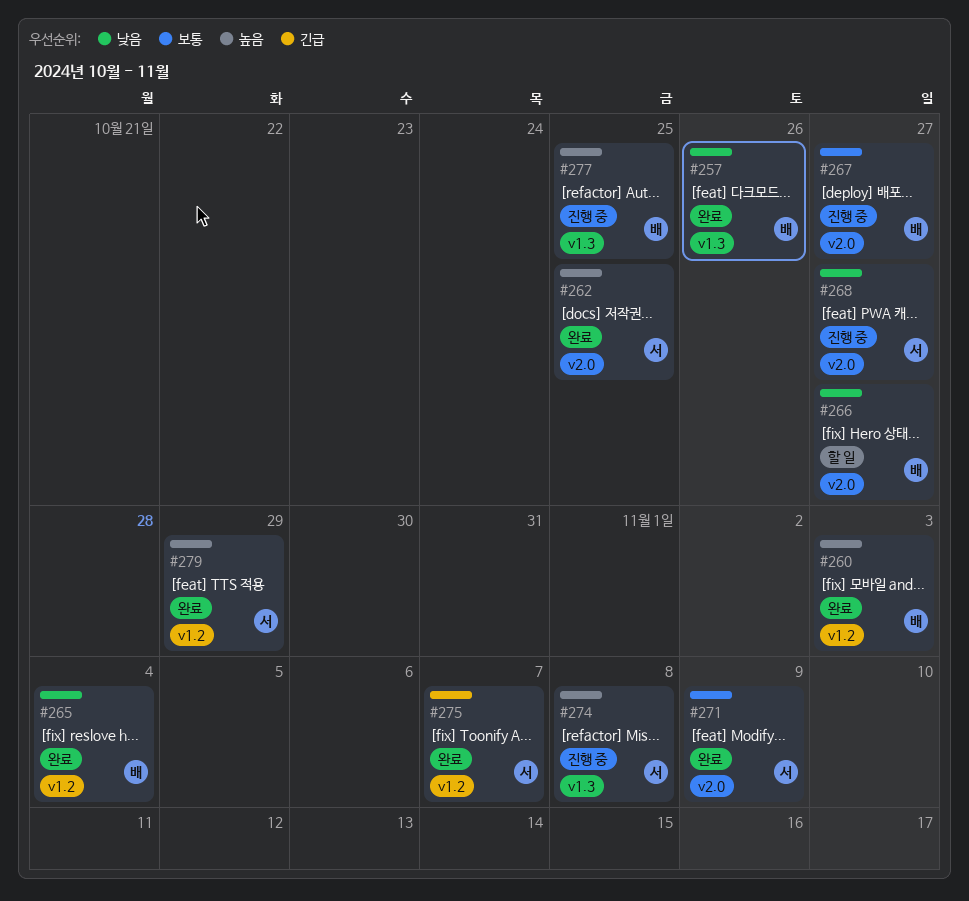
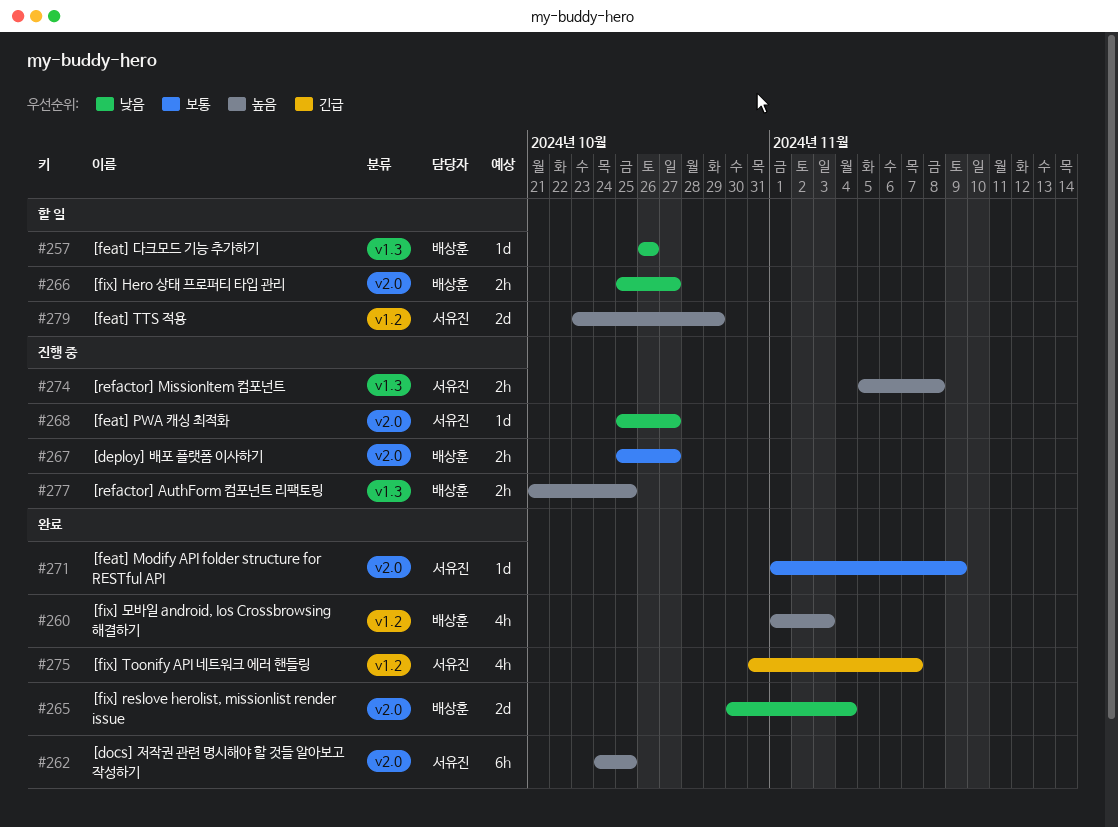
#257, status: 완료 -> 할 일
#265, label: v1.2 -> v2.0
#279, status: 완료 -> 할 일

